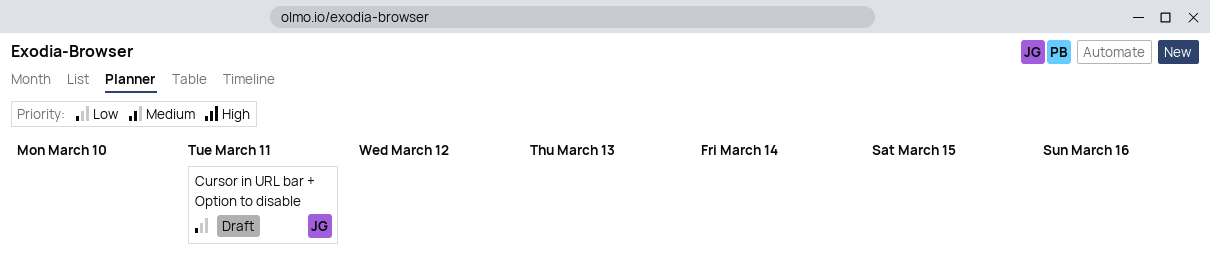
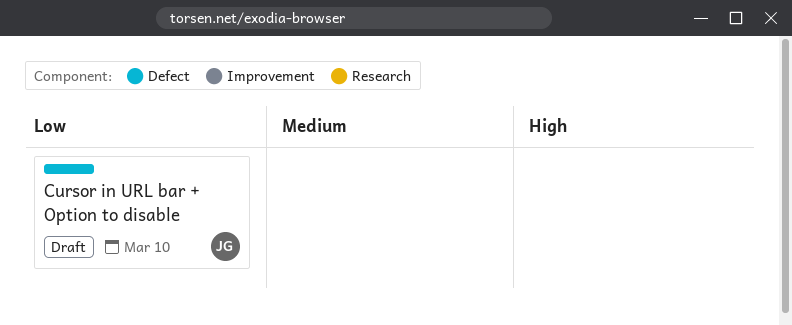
Cursor in URL bar + Option to disable, due: Mar 11 -> Mar 10

